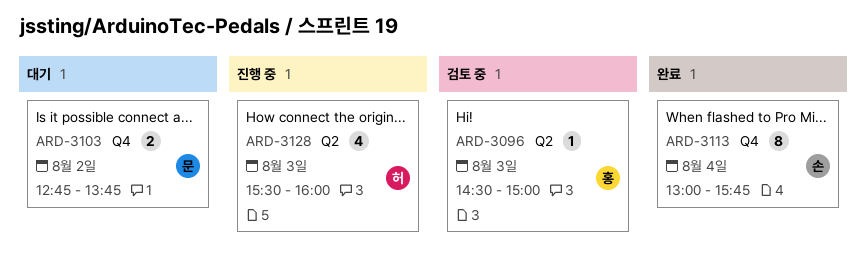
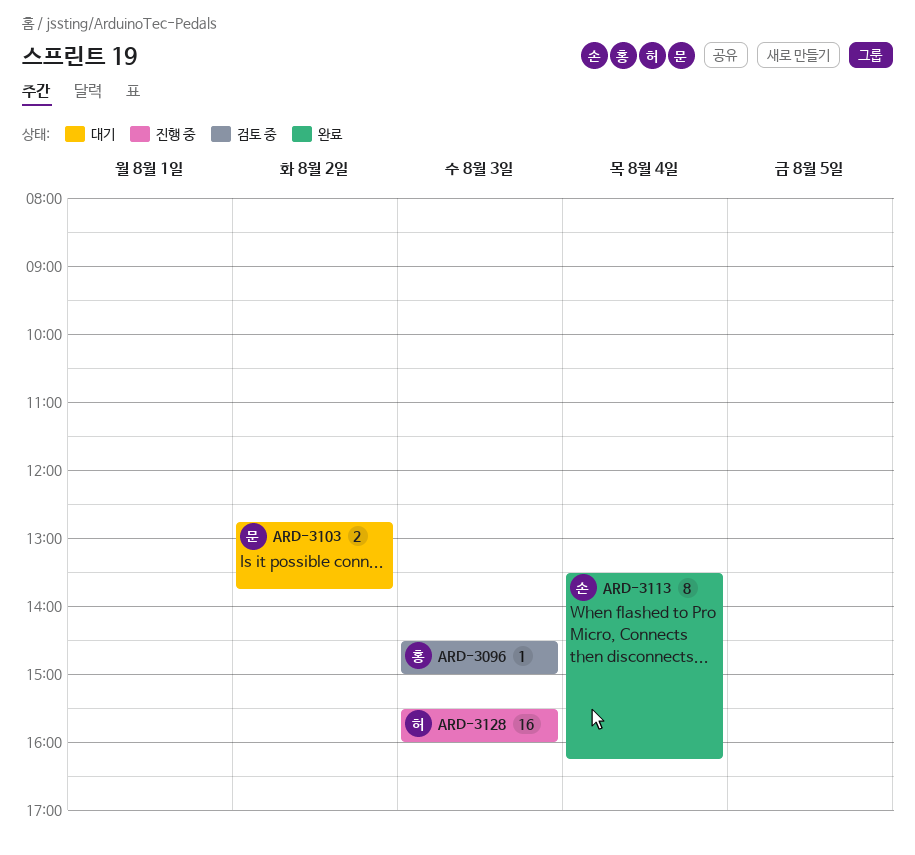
ARD-3113, begins: 13:00 -> 13:30
ARD-3113, ends: 15:45 -> 16:15
ARD-3128, estimate: 4 -> 16

